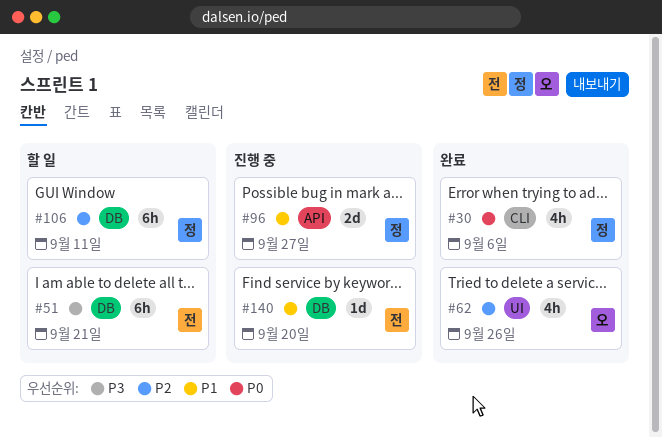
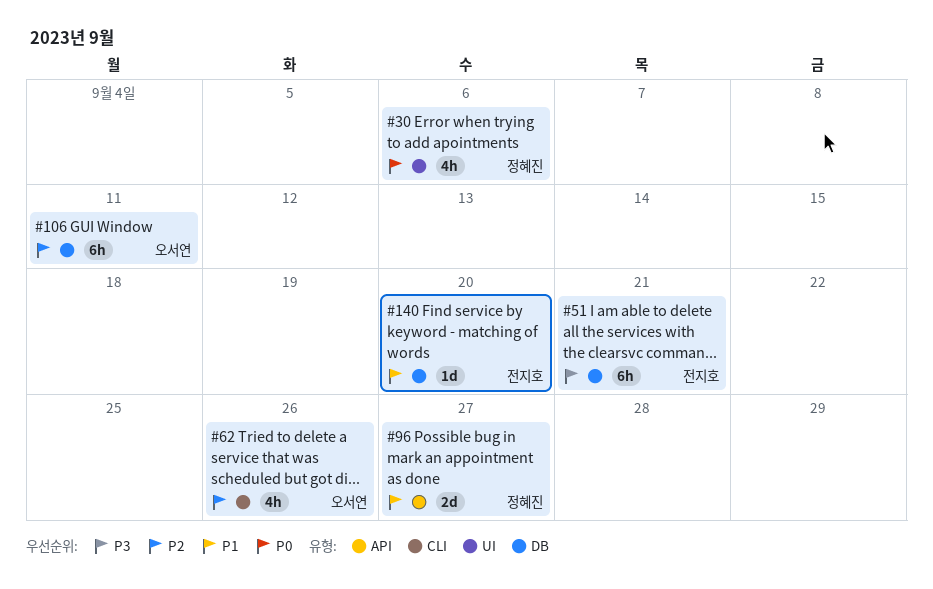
#30, label: CLI -> UI
#62, label: UI -> CLI
#106, owner: 정혜진 -> 오서연

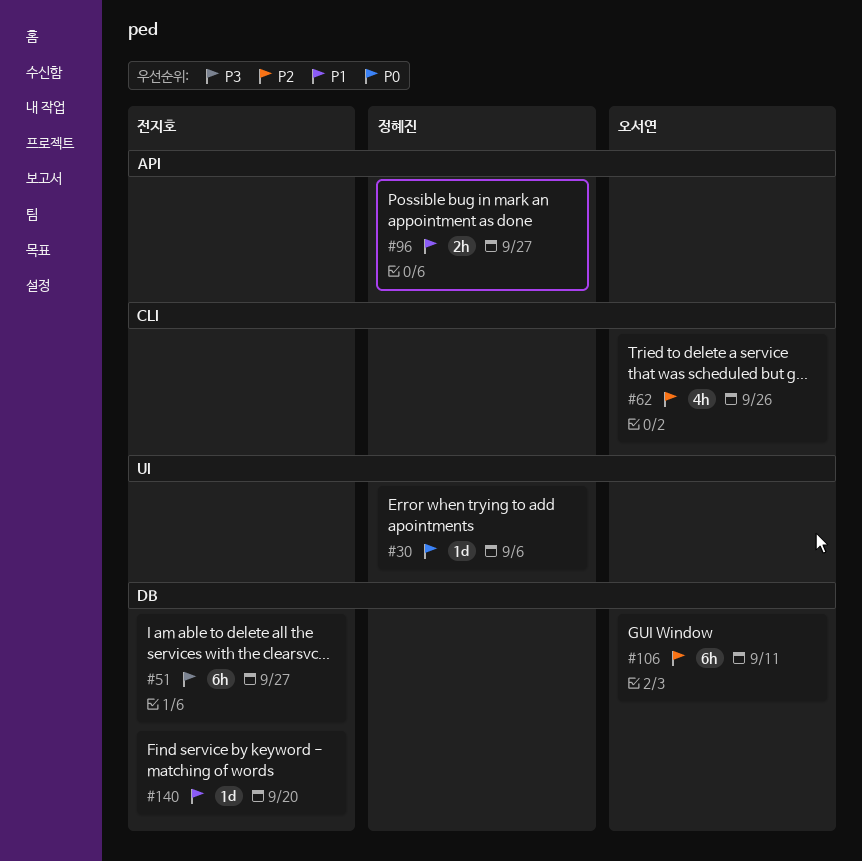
#30, estimate: 4h -> 1d
#51, due: Sep 21 -> Sep 27
#96, estimate: 2d -> 2h

